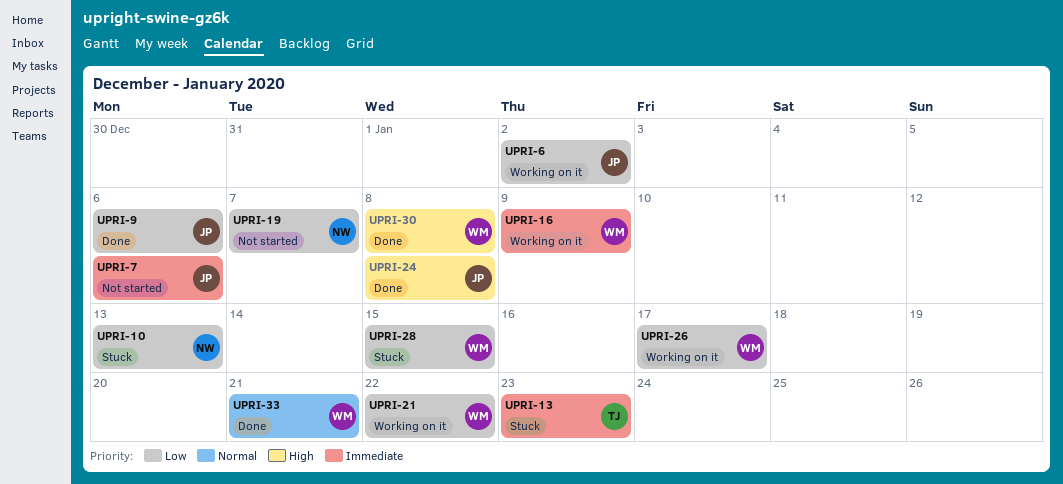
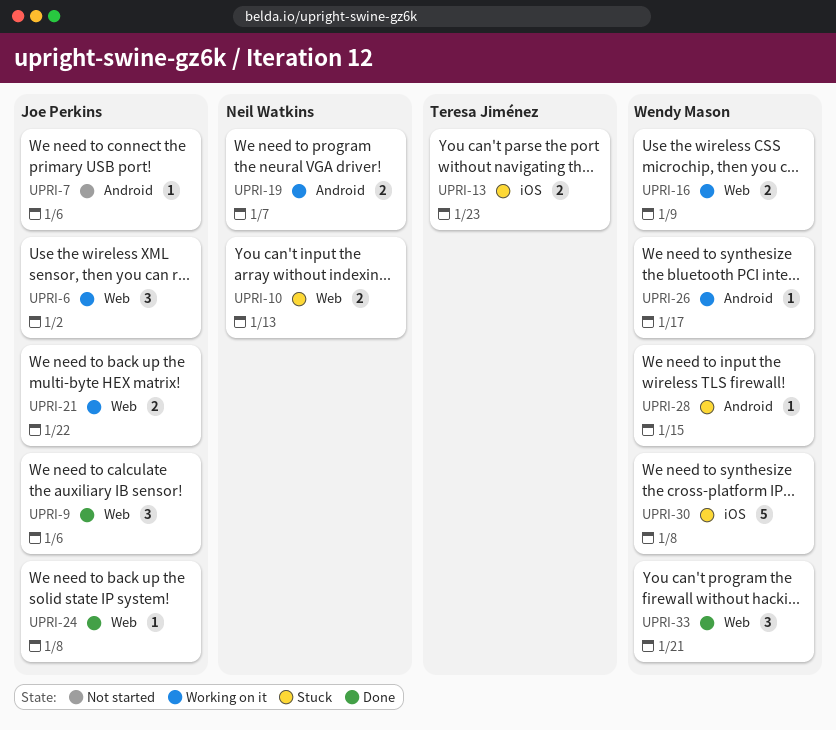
UPRI-19, status: Not started -> Working on it
UPRI-21, owner: Wendy Mason -> Joe Perkins
UPRI-30, status: Done -> Stuck

